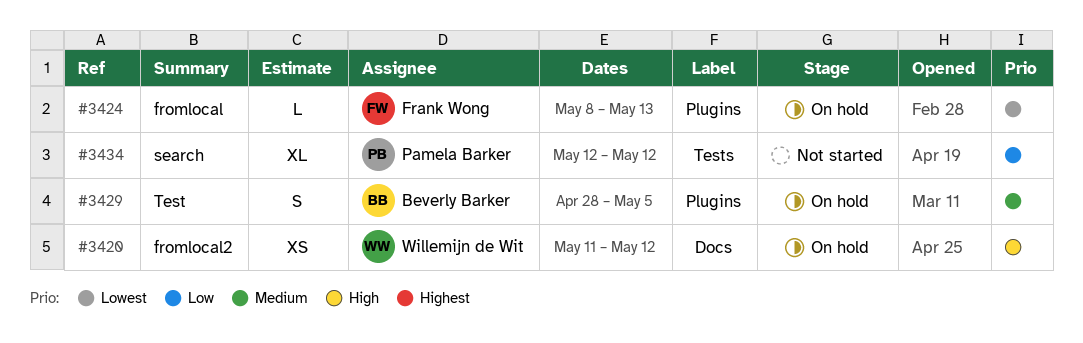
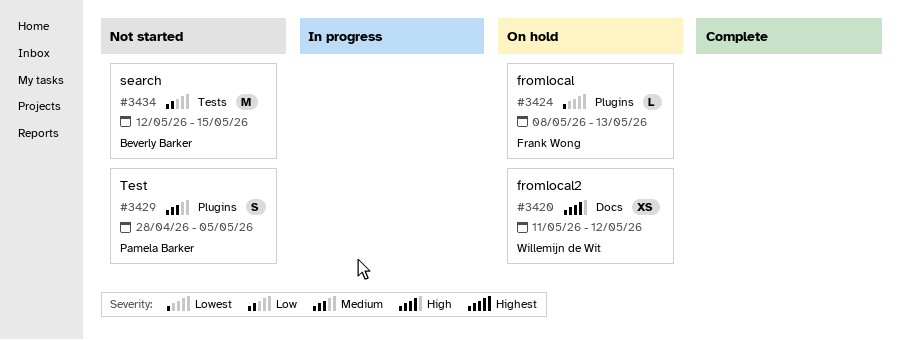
#3429, status: On hold -> Not started
#3429, owner: Beverly Barker -> Pamela Barker
#3434, owner: Pamela Barker -> Beverly Barker
#3434, estimate: XL -> M
#3434, due: May 12 -> May 15

